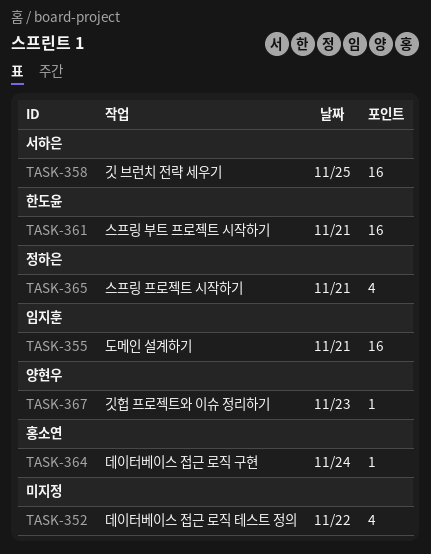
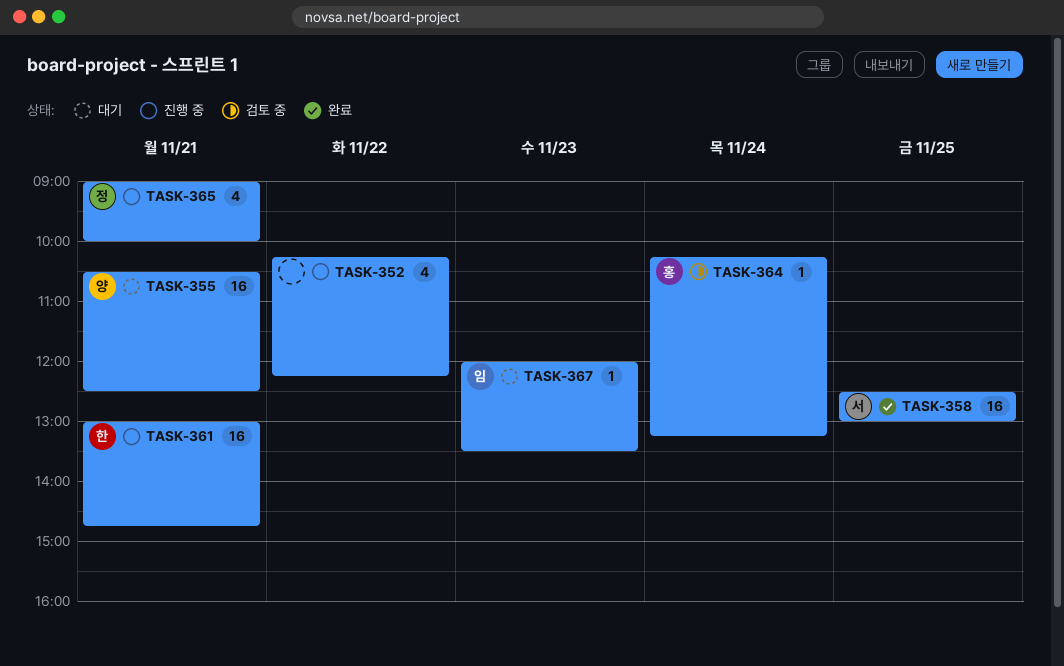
TASK-355, owner: 임지훈 -> 양현우
TASK-367, owner: 양현우 -> 임지훈

